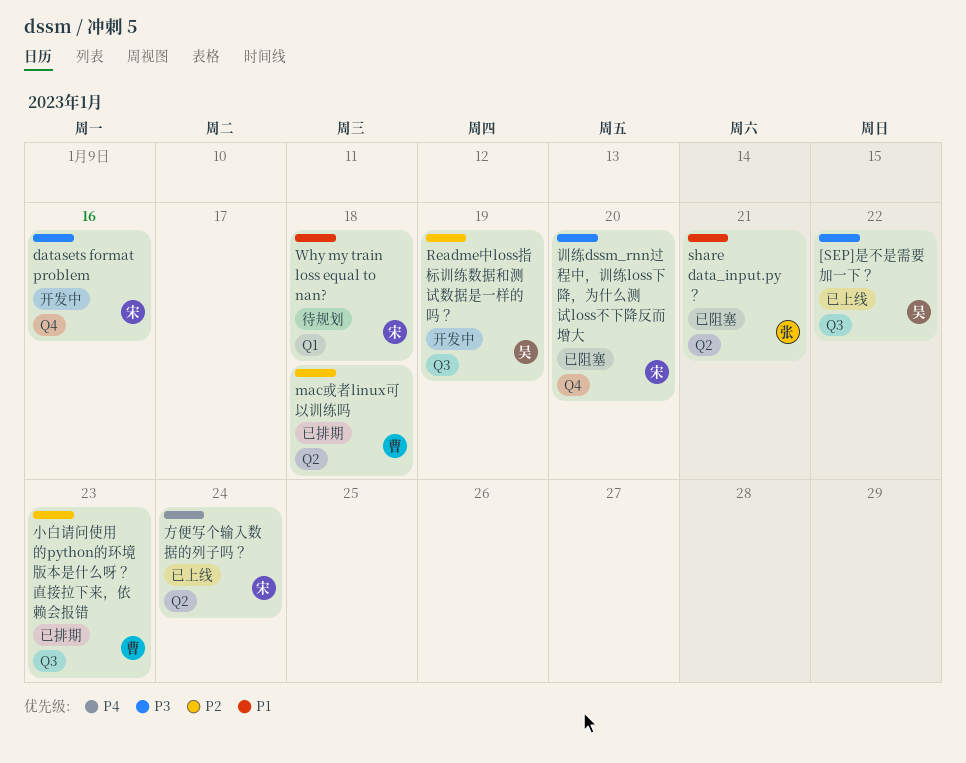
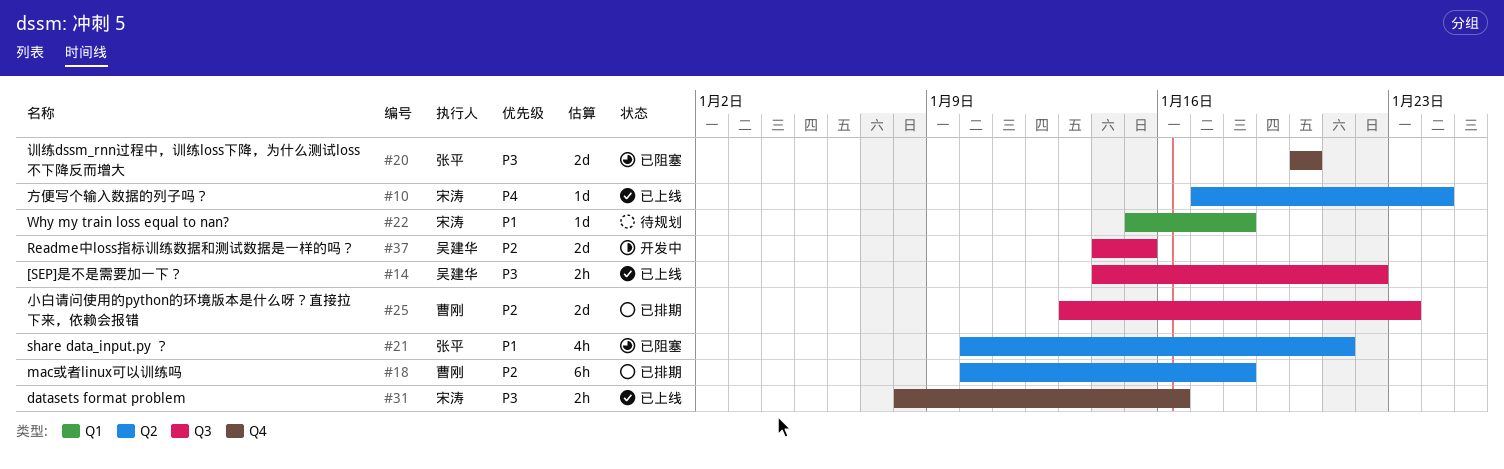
datasets format problem, status: 开发中 -> 已上线
Readme中loss指标训练数据和测试数据是一样的吗？, due: Jan 19 -> Jan 15
训练dssm_rnn过程中，训练loss下降，为什么测试loss不下降反而增大, owner: 宋涛 -> 张平

